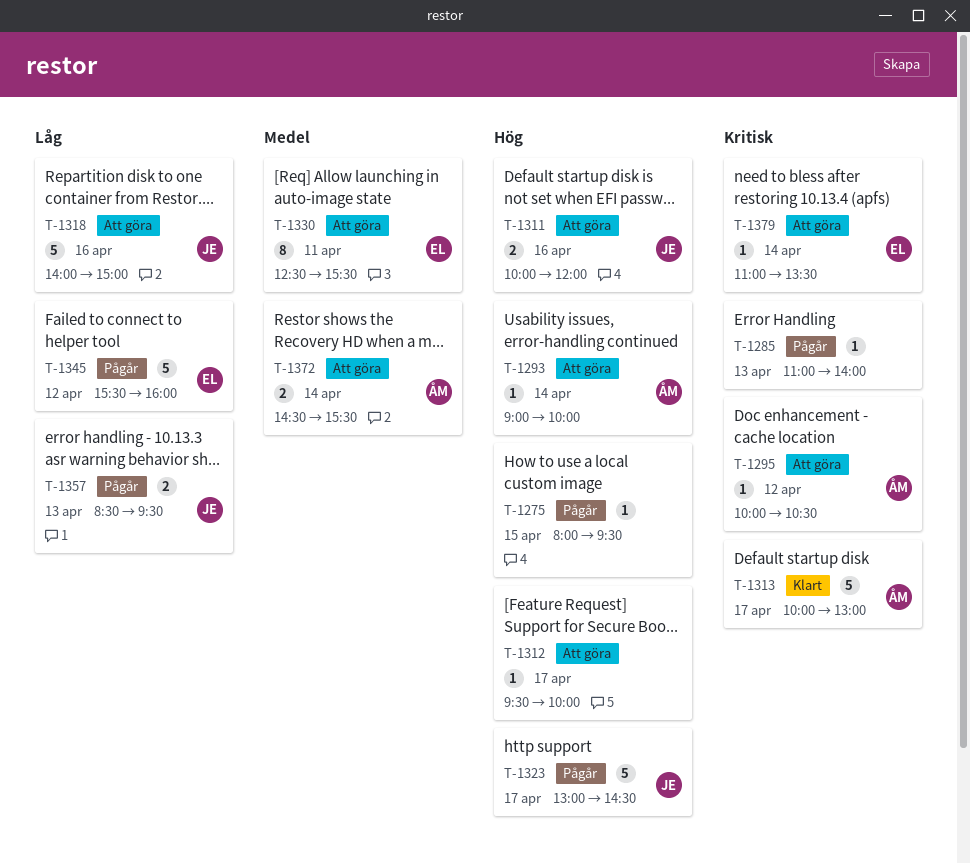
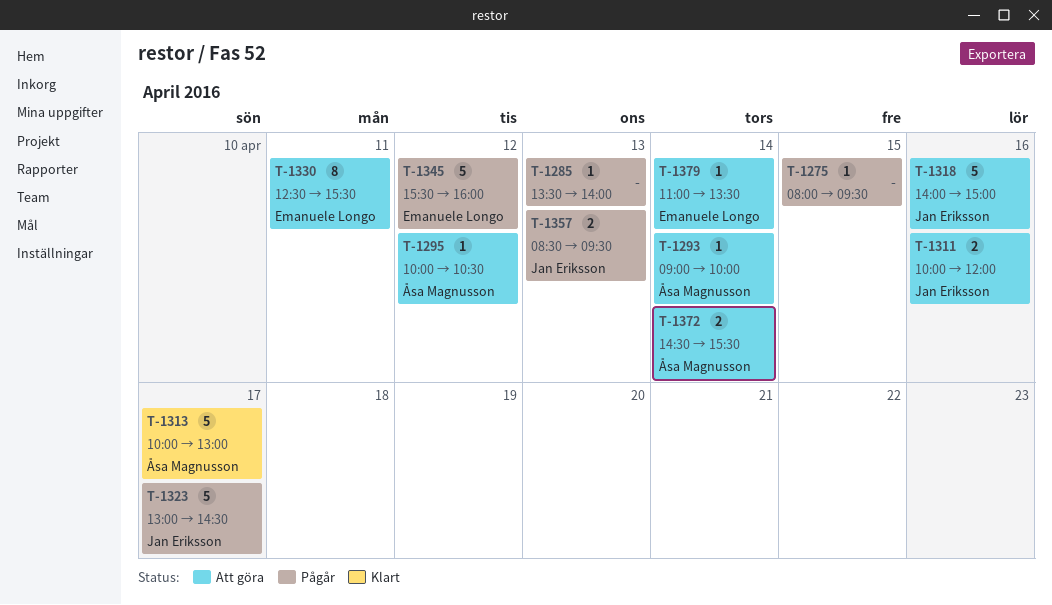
T-1285, begins: 11:00 -> 13:30
T-1312: present -> none

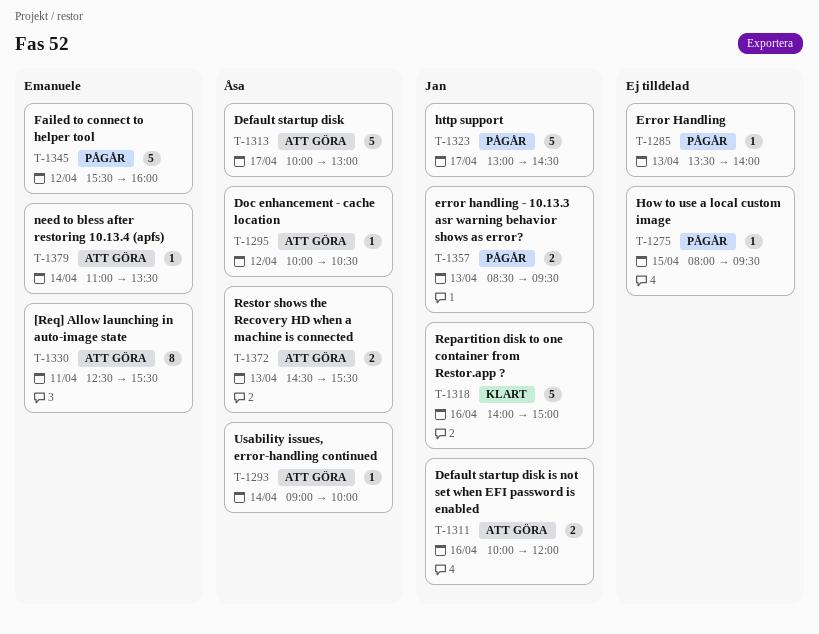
T-1313, status: Klart -> Att göra
T-1318, status: Att göra -> Klart
T-1372, day: Apr 14 -> Apr 13

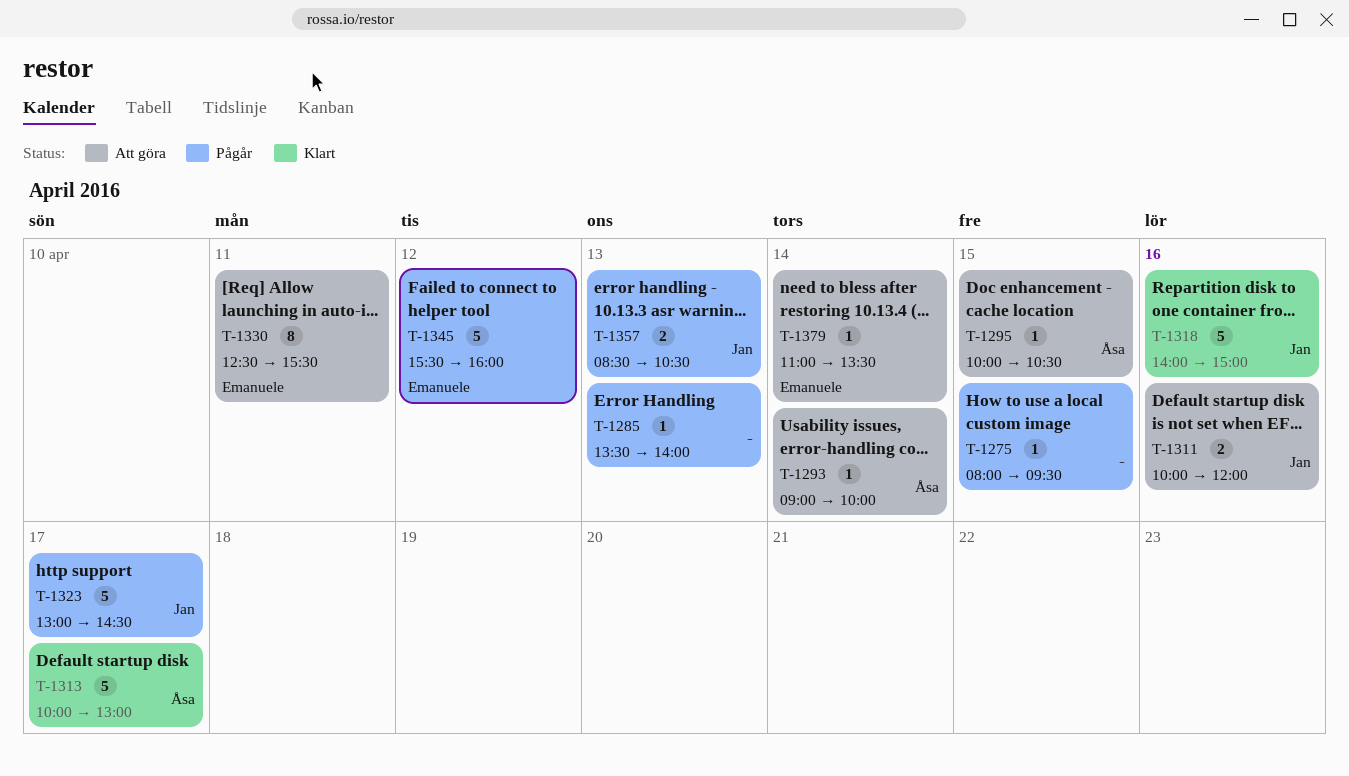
T-1295, day: Apr 12 -> Apr 15
T-1313, status: Att göra -> Klart
T-1357, ends: 09:30 -> 10:30
T-1372: present -> none

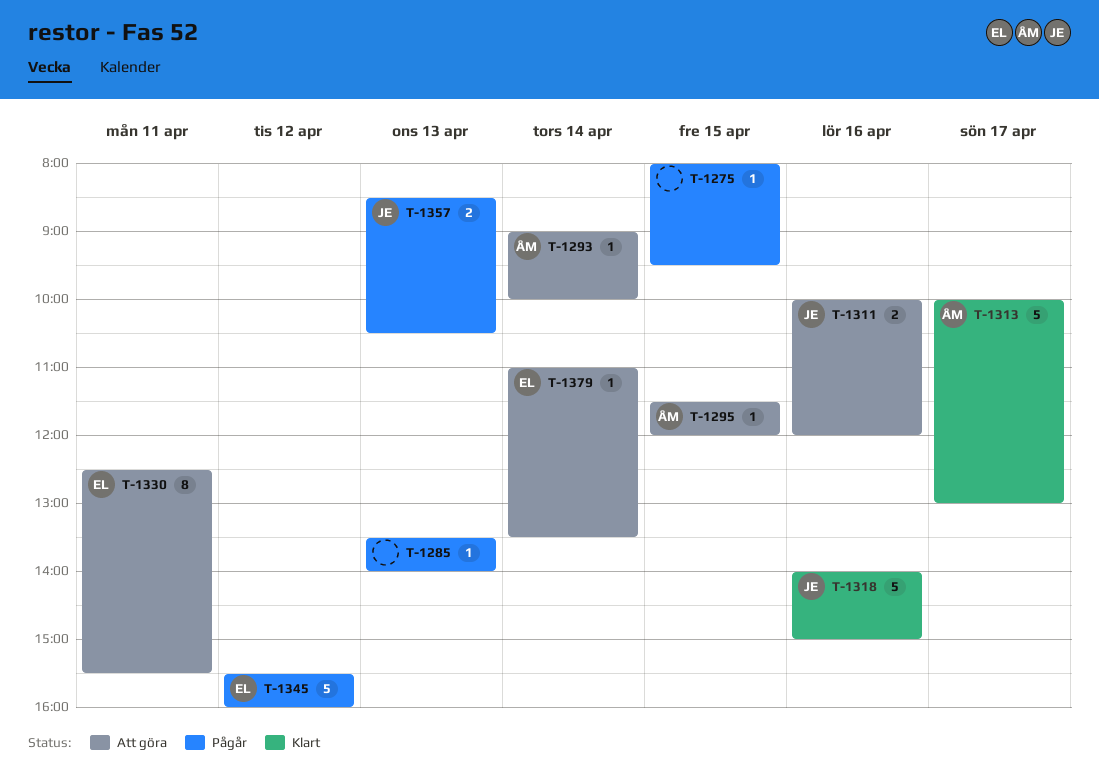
T-1295, begins: 10:00 -> 11:30
T-1295, ends: 10:30 -> 12:00
T-1323: present -> none

